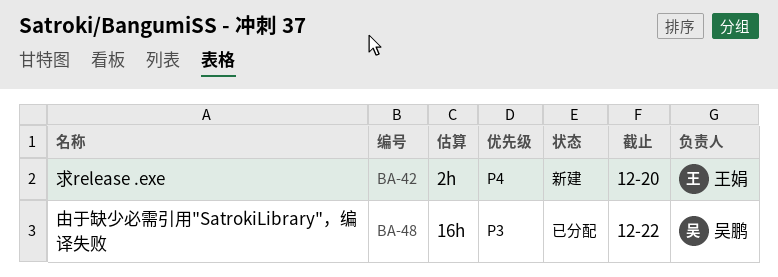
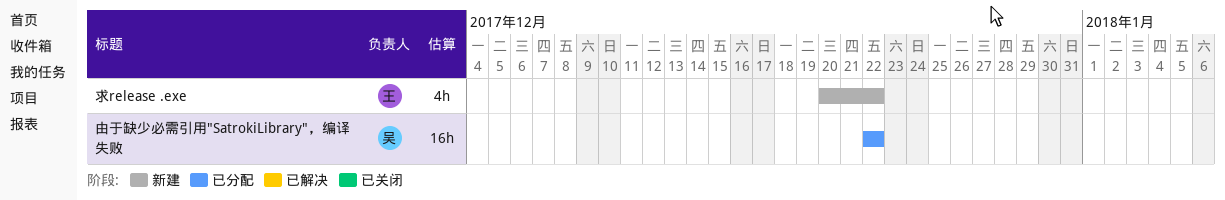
求release .exe, estimate: 2h -> 4h
求release .exe, due: Dec 20 -> Dec 22

